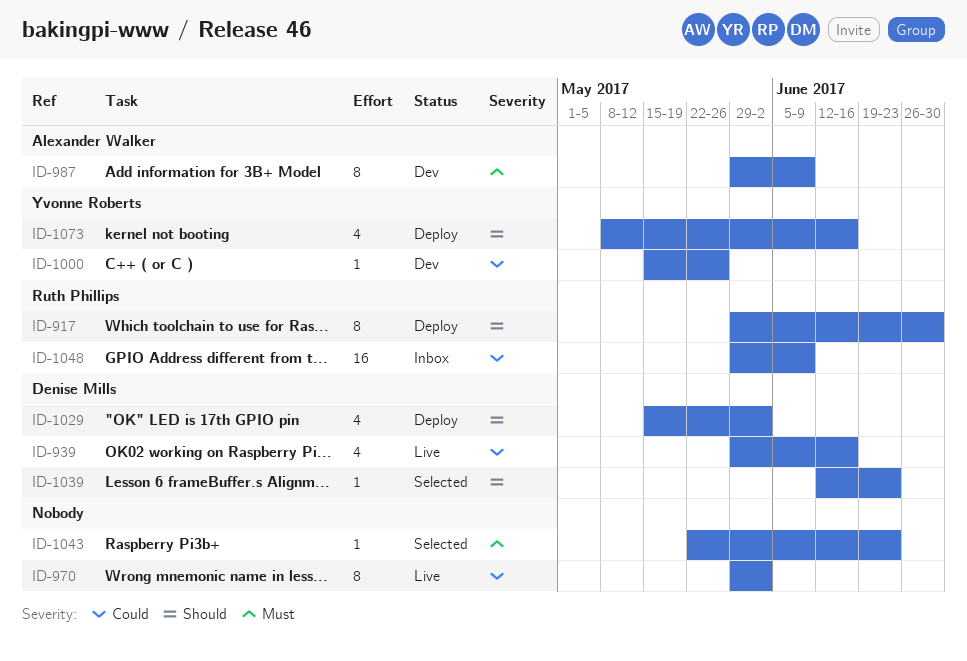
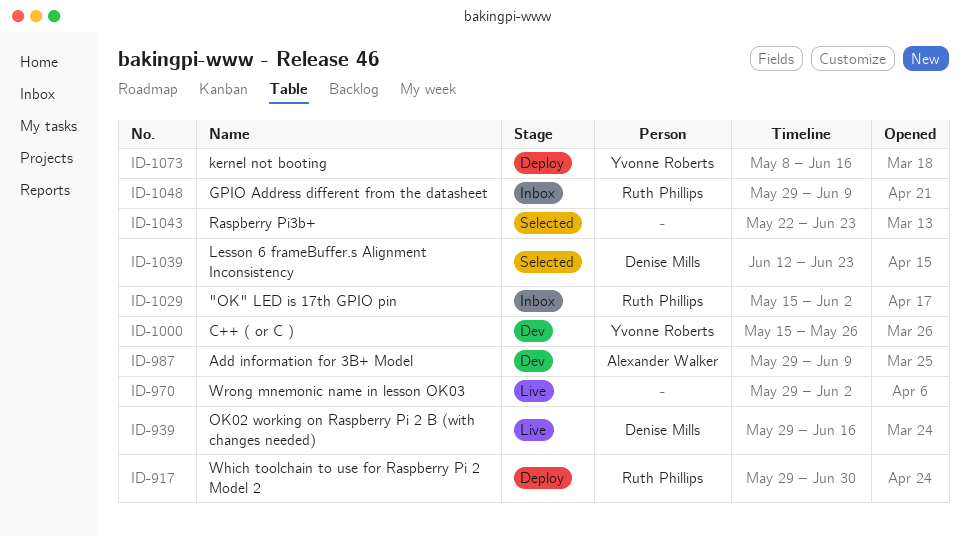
ID-1029, status: Deploy -> Inbox
ID-1029, owner: Denise Mills -> Ruth Phillips

